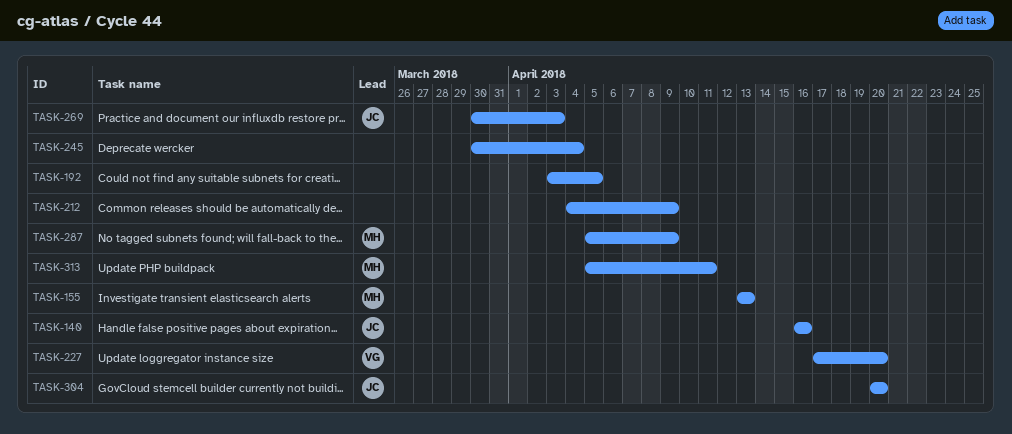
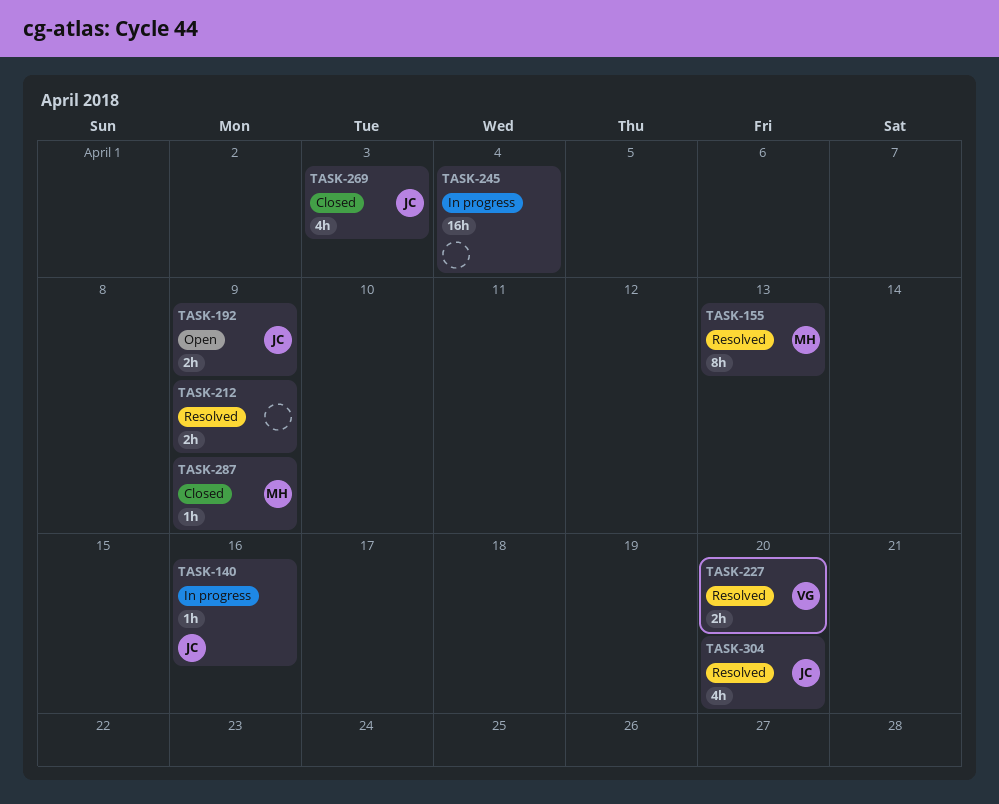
TASK-192, owner: none -> JC
TASK-192, due: Apr 5 -> Apr 9
TASK-313: present -> none

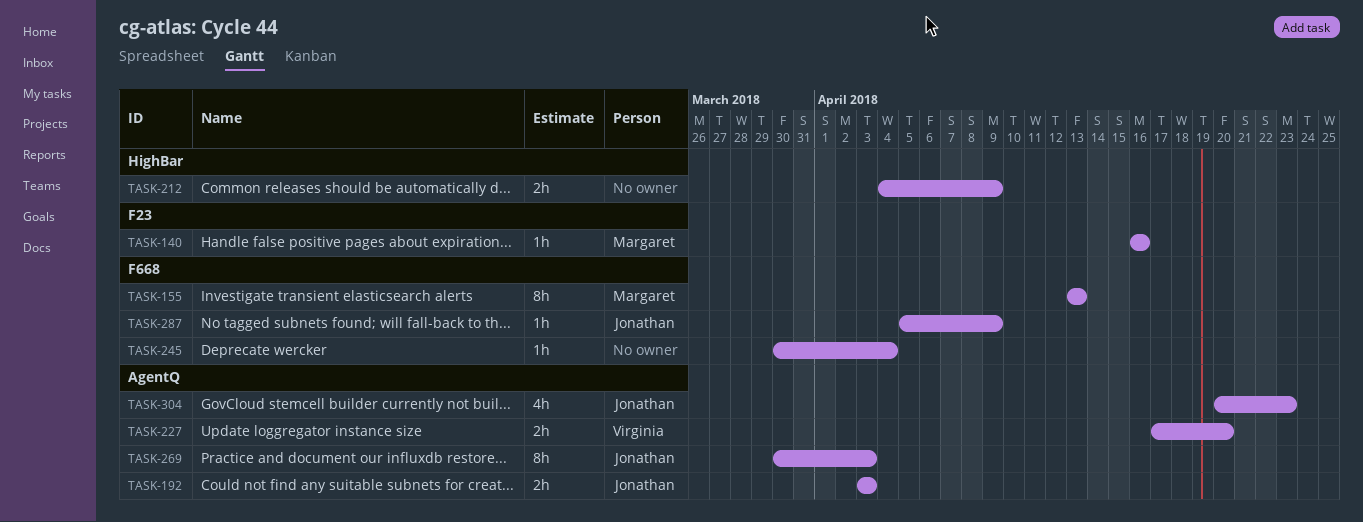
TASK-140, owner: Jonathan -> Margaret
TASK-192, due: Apr 9 -> Apr 3
TASK-245, estimate: 16h -> 1h
TASK-269, estimate: 4h -> 8h
TASK-287, owner: Margaret -> Jonathan
TASK-304, due: Apr 20 -> Apr 23

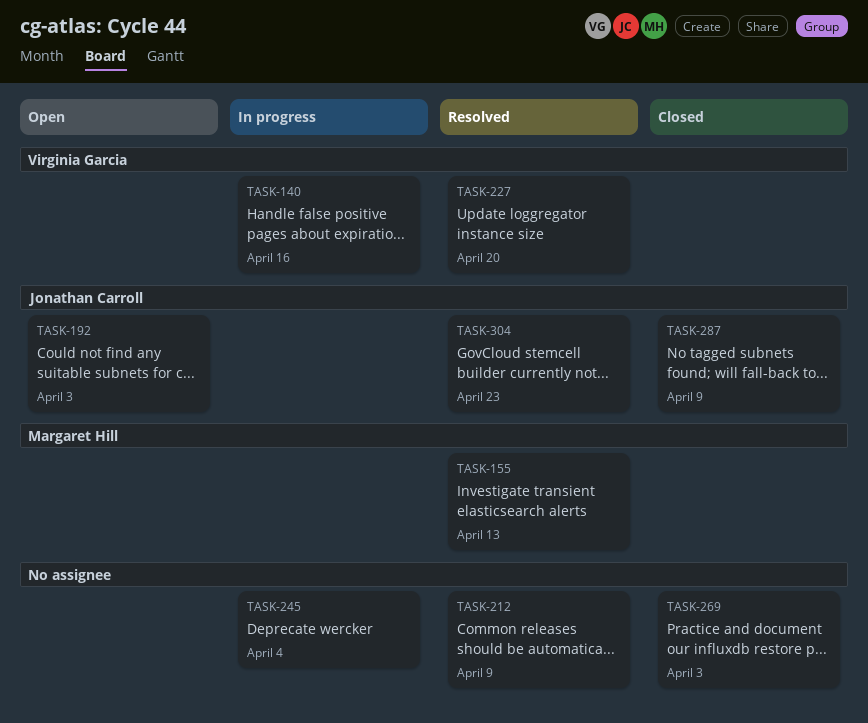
TASK-140, owner: Margaret Hill -> Virginia Garcia
TASK-269, owner: Jonathan Carroll -> none

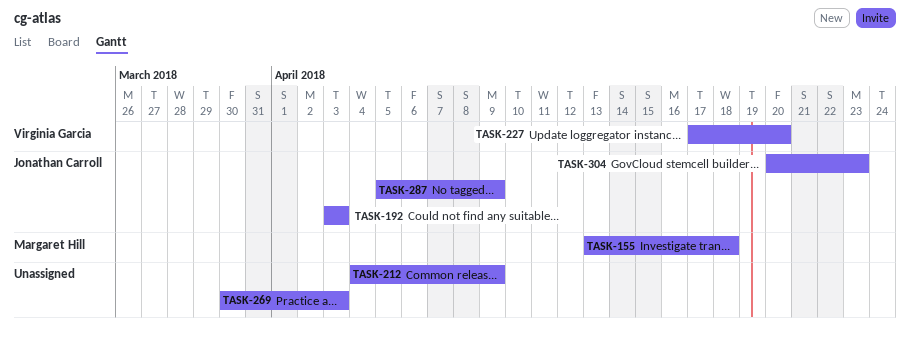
TASK-140: present -> none
TASK-155, due: Apr 13 -> Apr 18
TASK-245: present -> none

